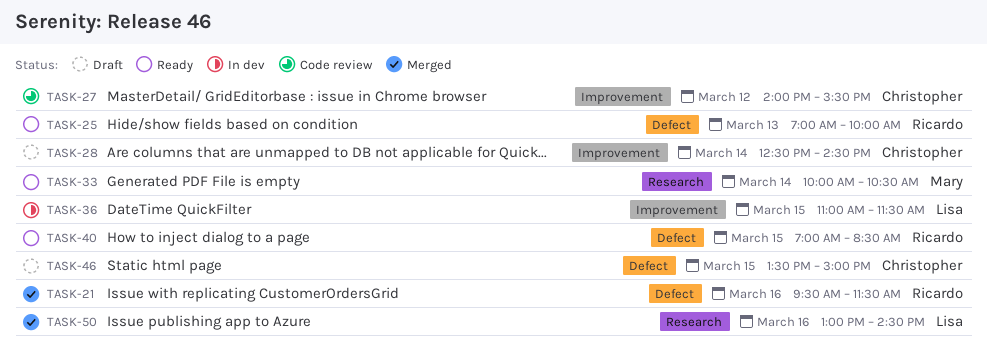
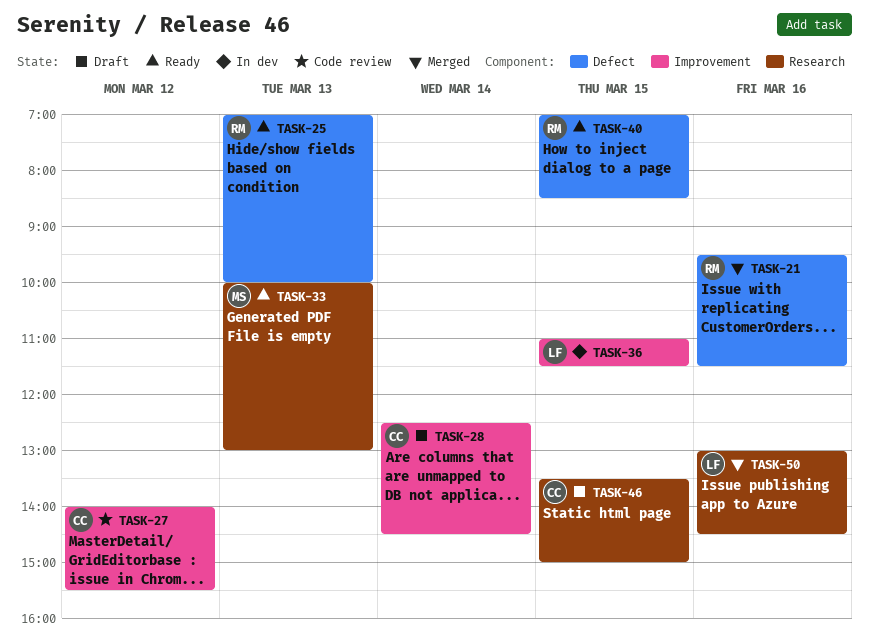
TASK-33, day: Mar 14 -> Mar 13
TASK-33, ends: 10:30 -> 13:00
TASK-46, label: Defect -> Research

